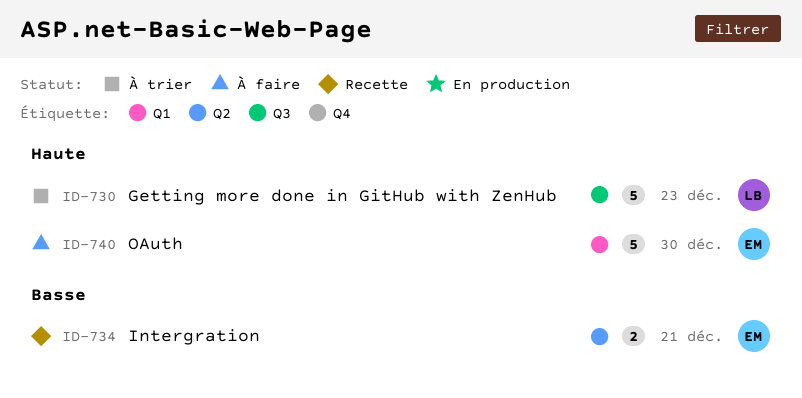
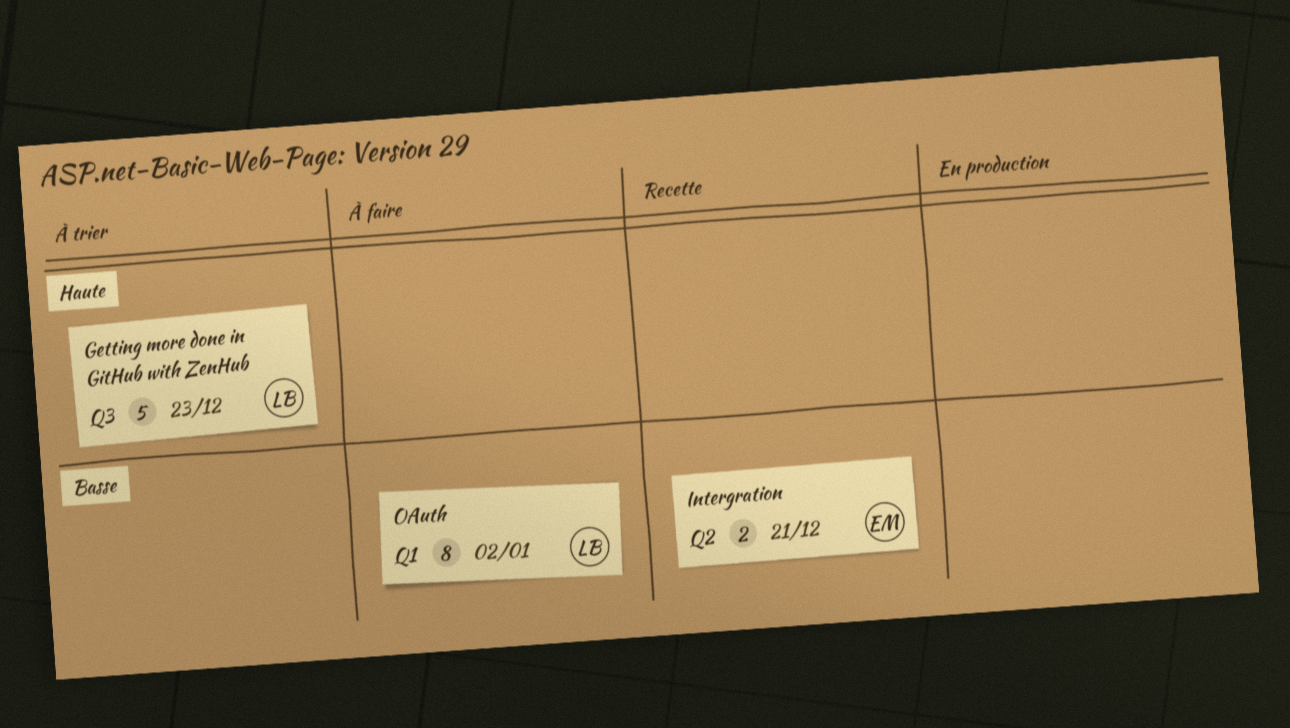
OAuth, owner: EM -> LB
OAuth, priority: Haute -> Basse
OAuth, estimate: 5 -> 8
OAuth, due: Dec 30 -> Jan 2

